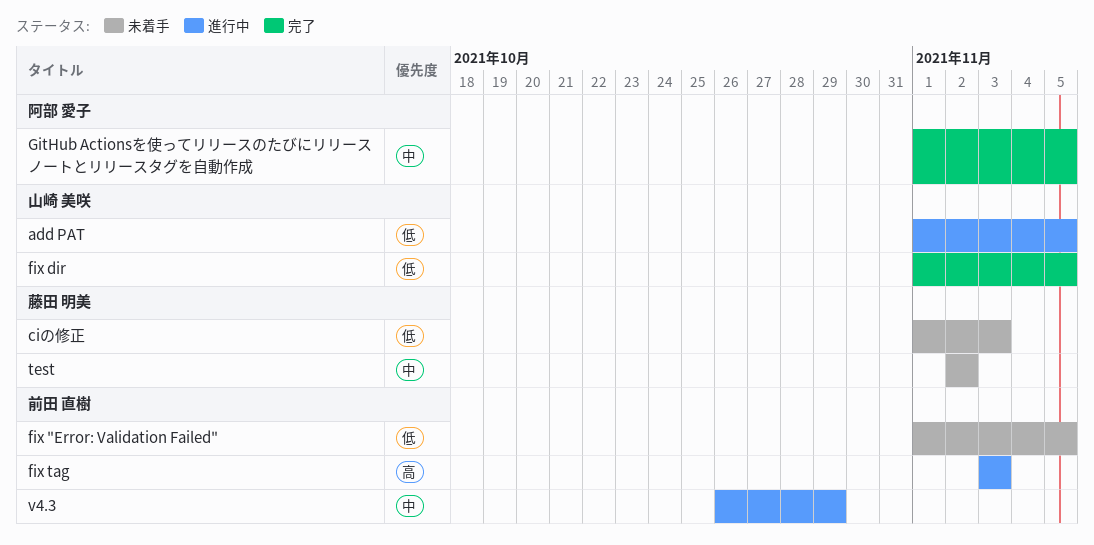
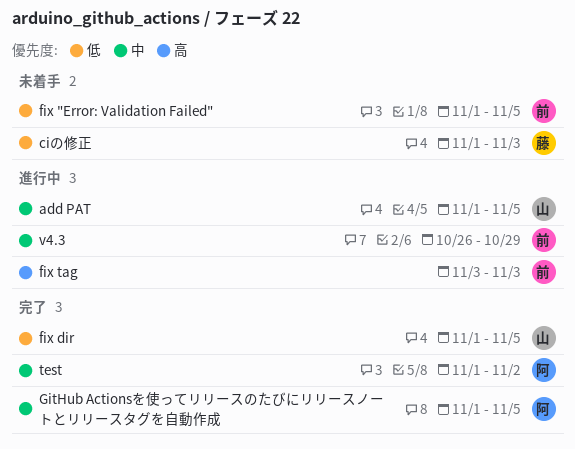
add PAT, priority: 低 -> 中
test, status: 未着手 -> 完了
test, owner: 藤田 明美 -> 阿部 愛子
test, start: Nov 2 -> Nov 1

